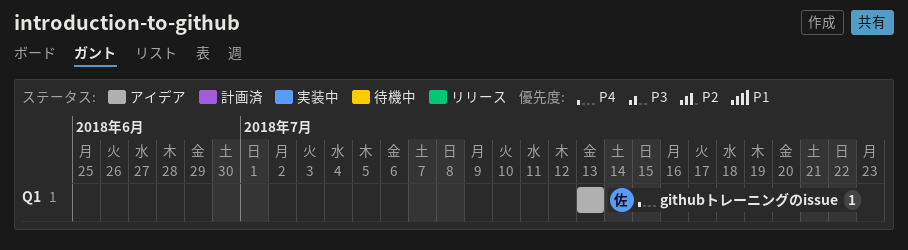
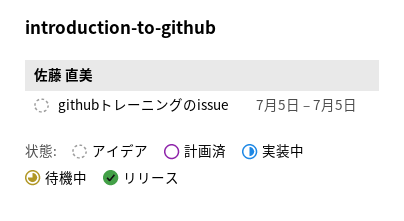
githubトレーニングのissue, start: Jul 13 -> Jul 5
githubトレーニングのissue, due: Jul 13 -> Jul 5

